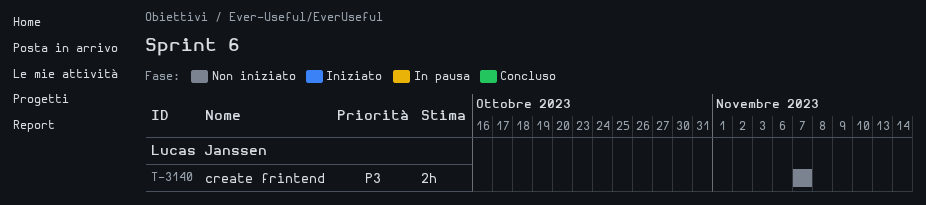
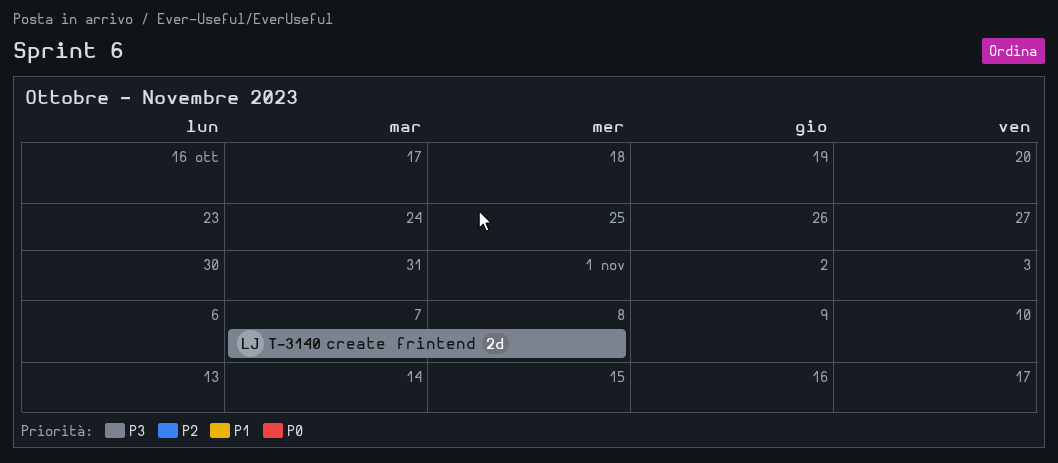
T-3140, estimate: 2h -> 2d
T-3140, due: Nov 7 -> Nov 8

